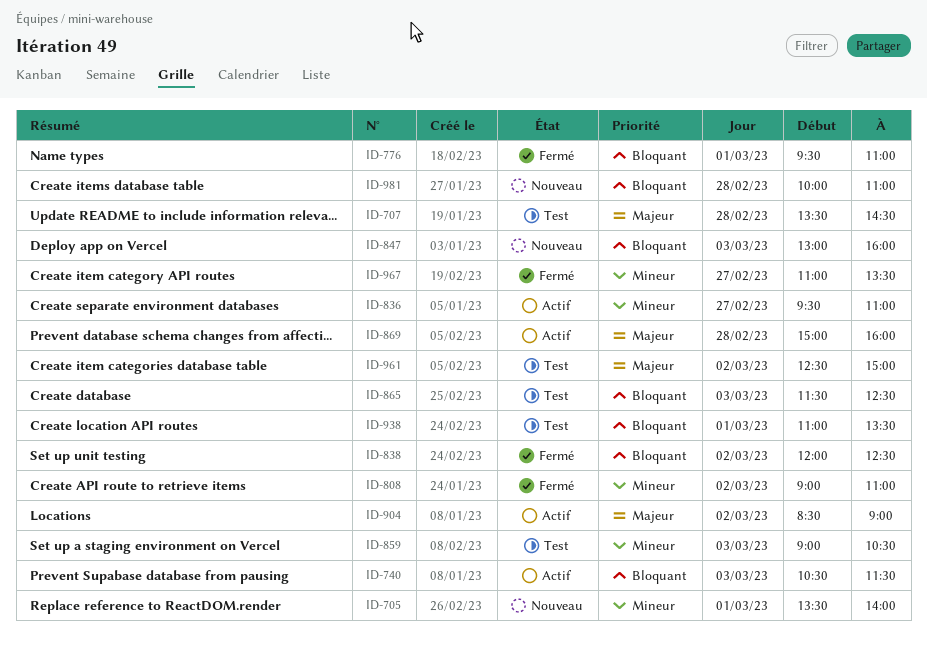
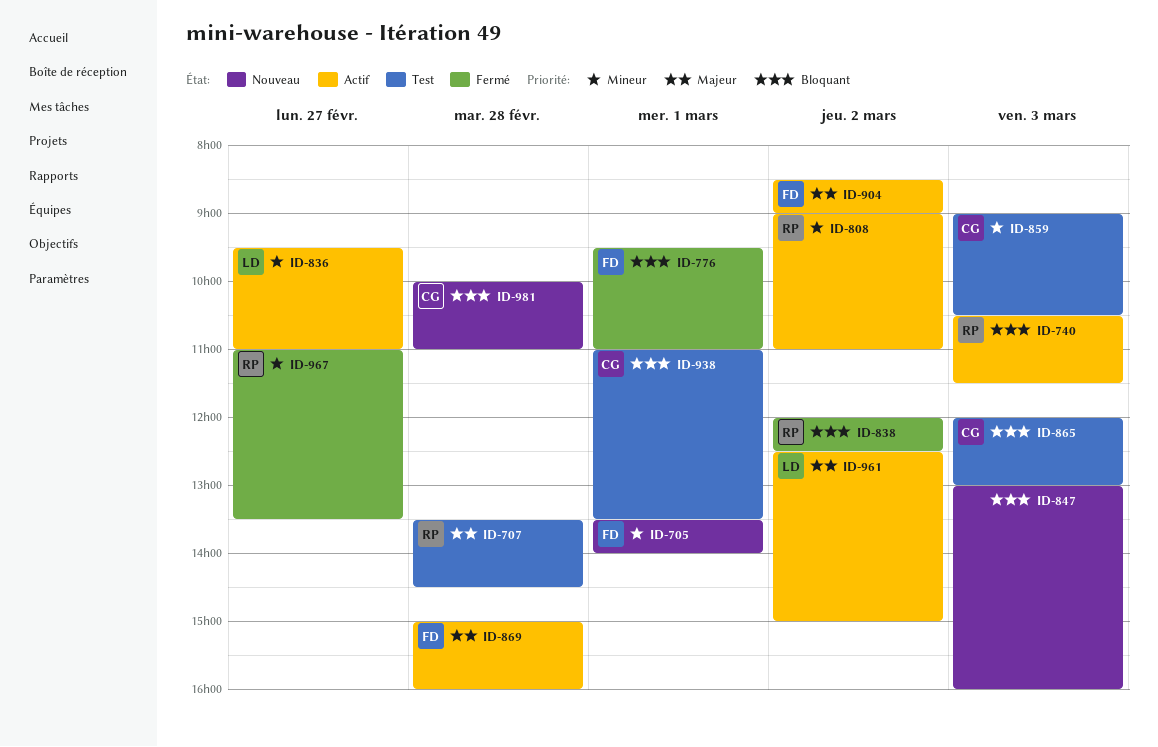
ID-808, status: Fermé -> Actif
ID-865, begins: 11:30 -> 12:00
ID-865, ends: 12:30 -> 13:00
ID-961, status: Test -> Actif

